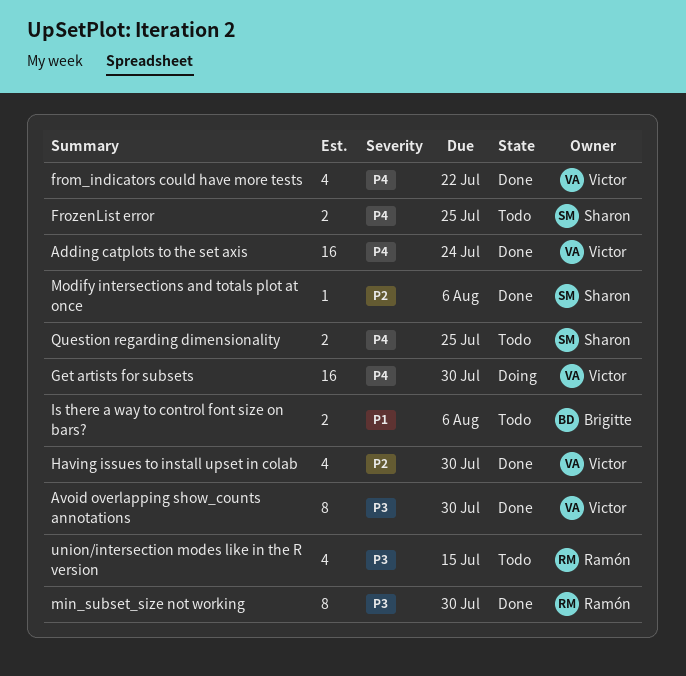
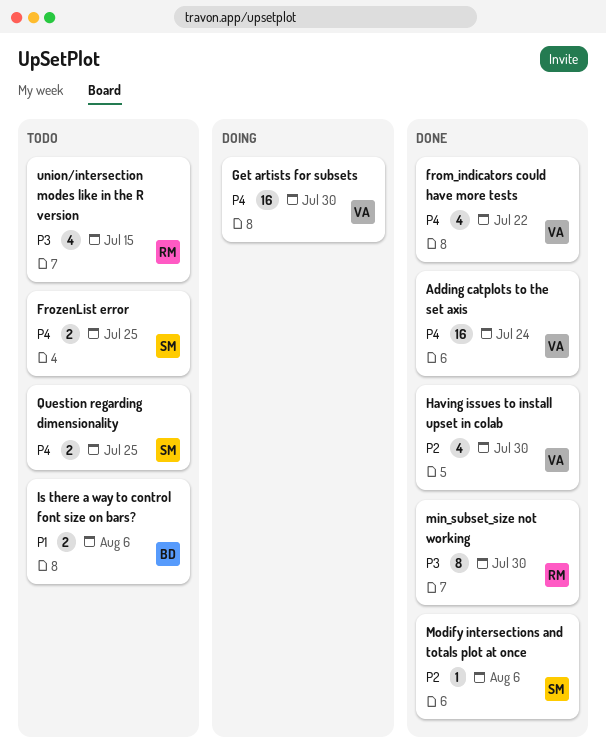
Avoid overlapping show_counts annotations: present -> none

